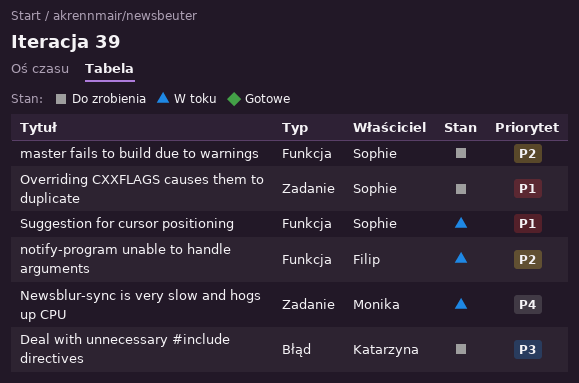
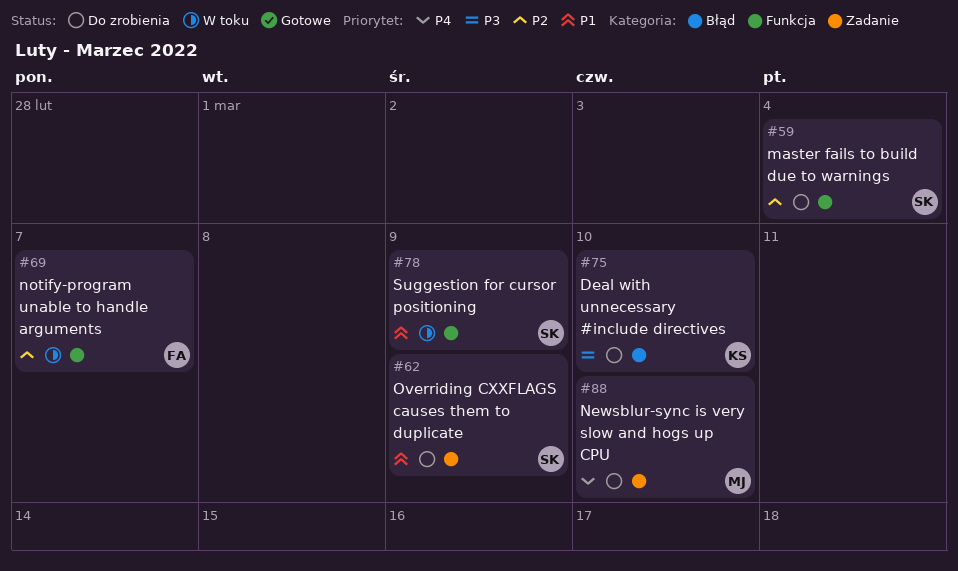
Newsblur-sync is very slow and hogs up CPU, status: W toku -> Do zrobienia

